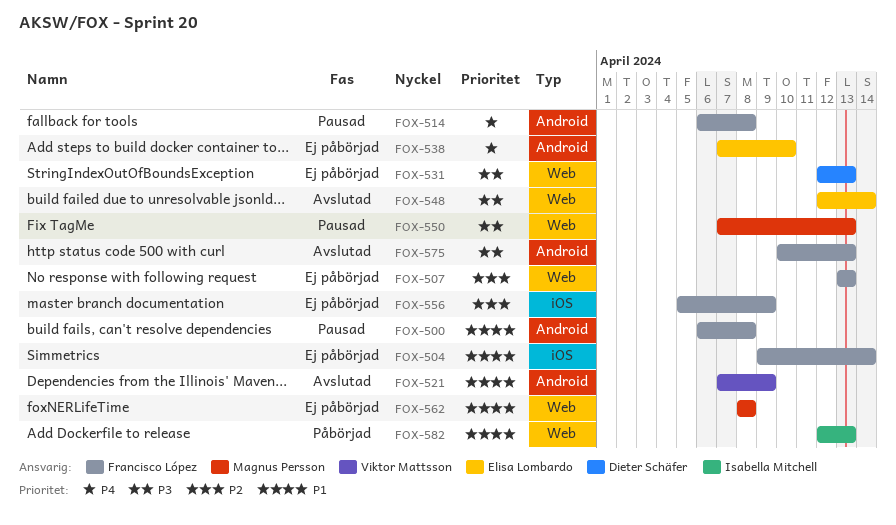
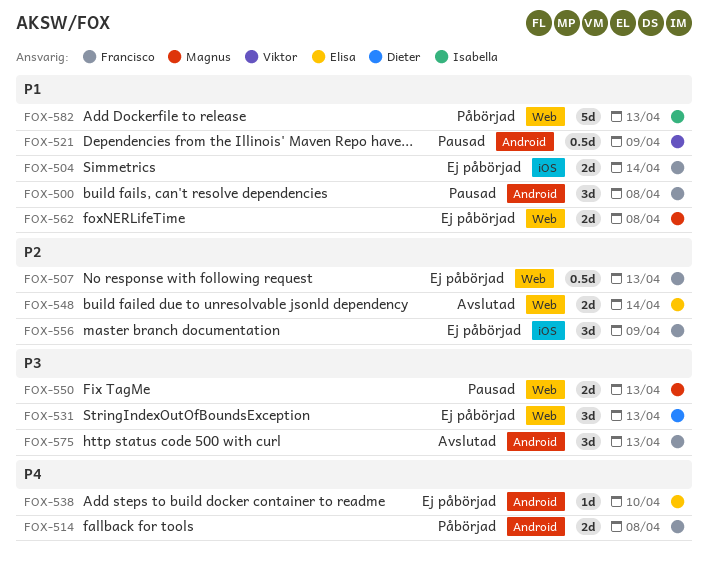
FOX-514, status: Pausad -> Påbörjad
FOX-521, status: Avslutad -> Pausad
FOX-548, priority: P3 -> P2

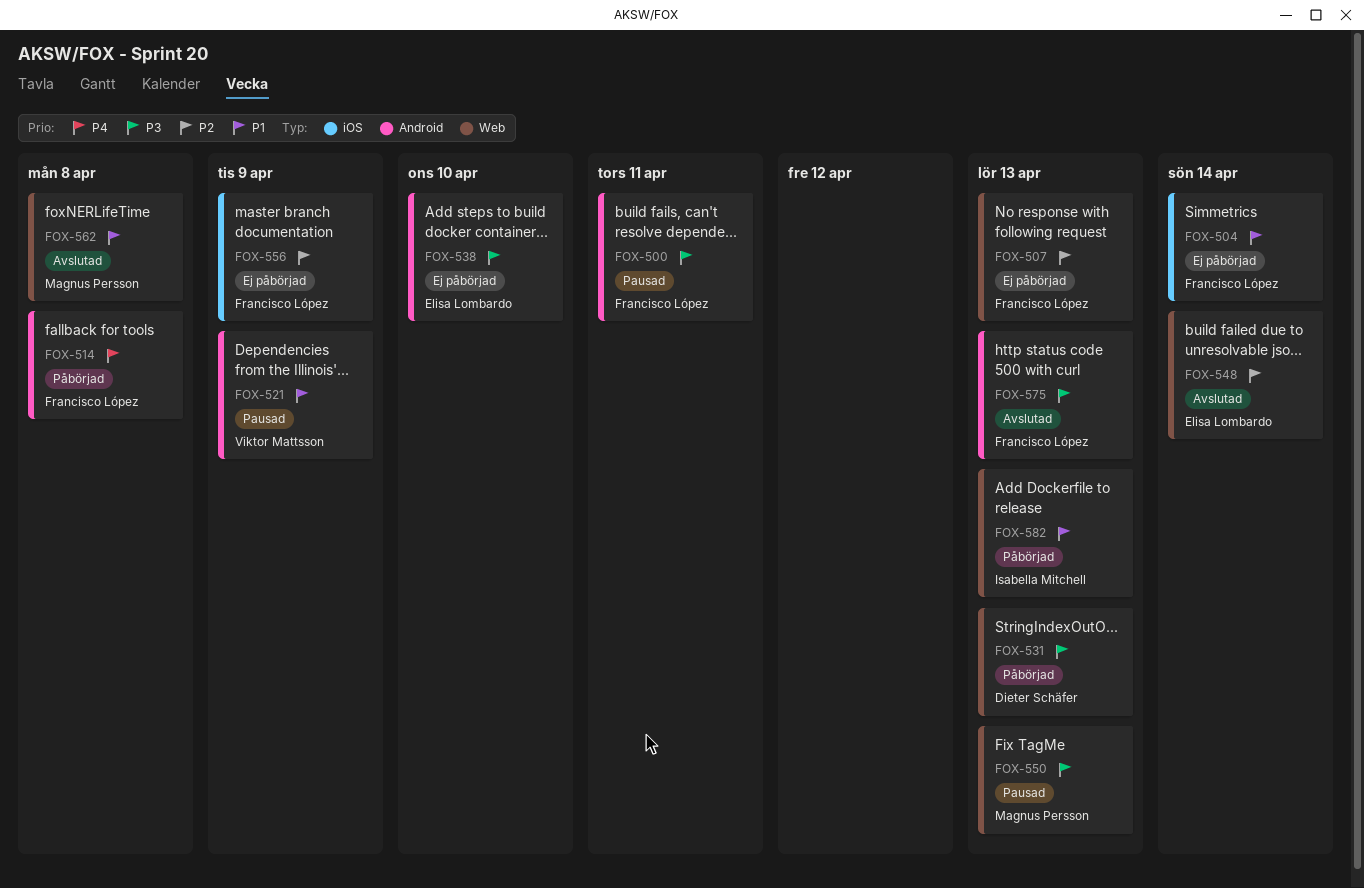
FOX-500, priority: P1 -> P3
FOX-500, due: Apr 8 -> Apr 11
FOX-531, status: Ej påbörjad -> Påbörjad
FOX-538, priority: P4 -> P3
FOX-562, status: Ej påbörjad -> Avslutad

